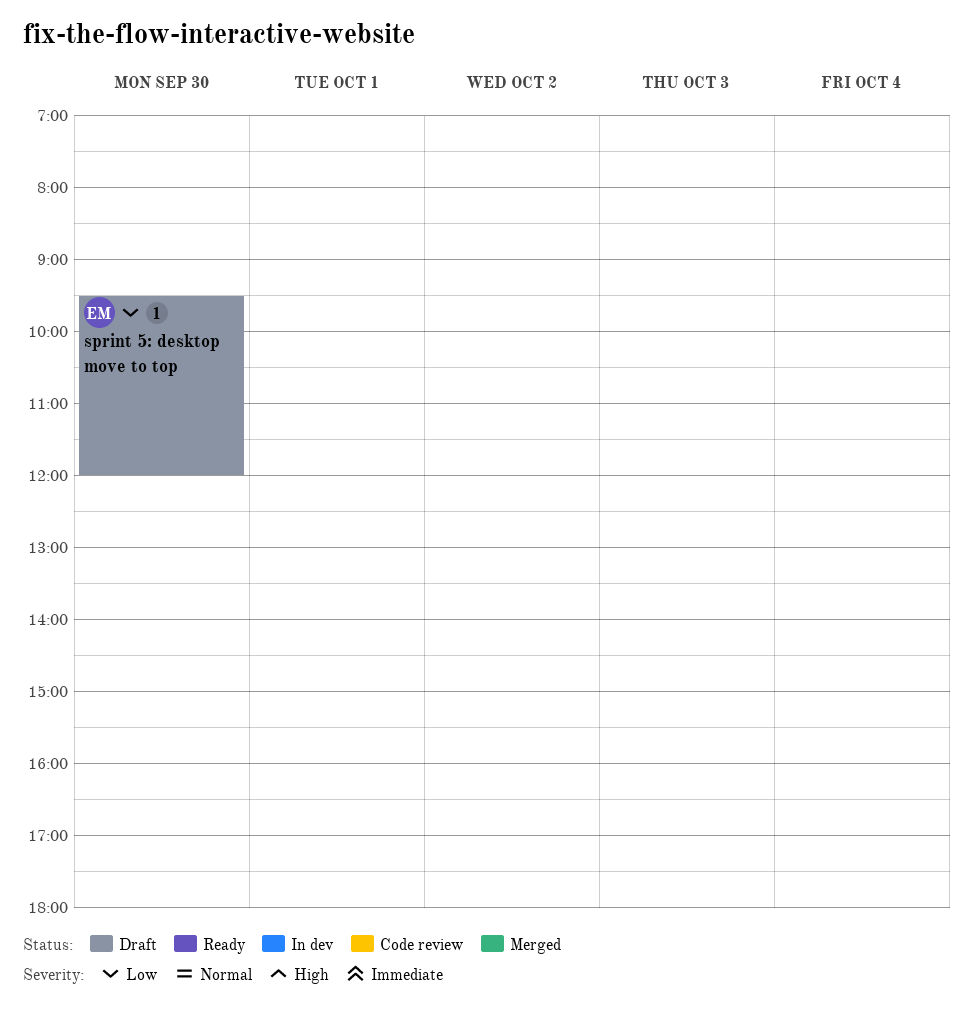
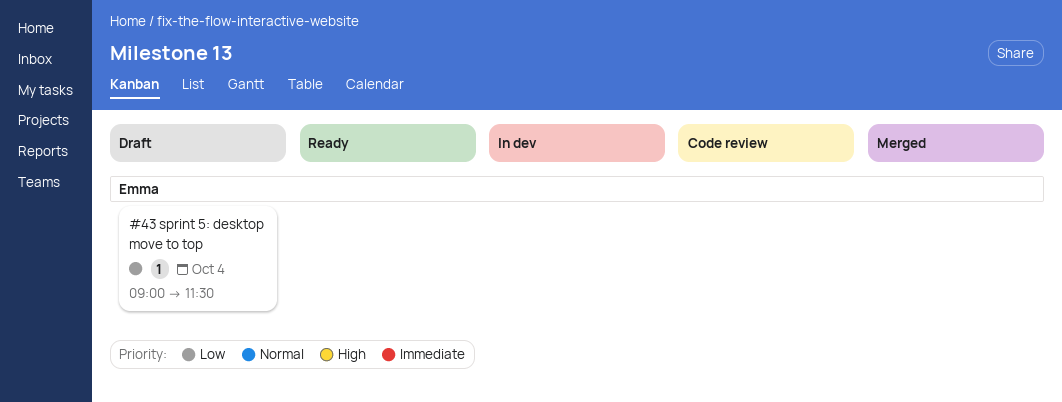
sprint 5: desktop move to top, day: Sep 30 -> Oct 4
sprint 5: desktop move to top, begins: 09:30 -> 09:00
sprint 5: desktop move to top, ends: 12:00 -> 11:30

